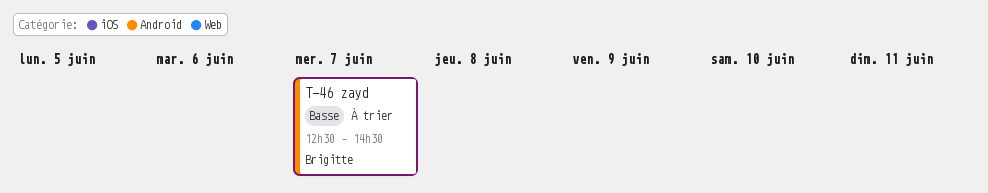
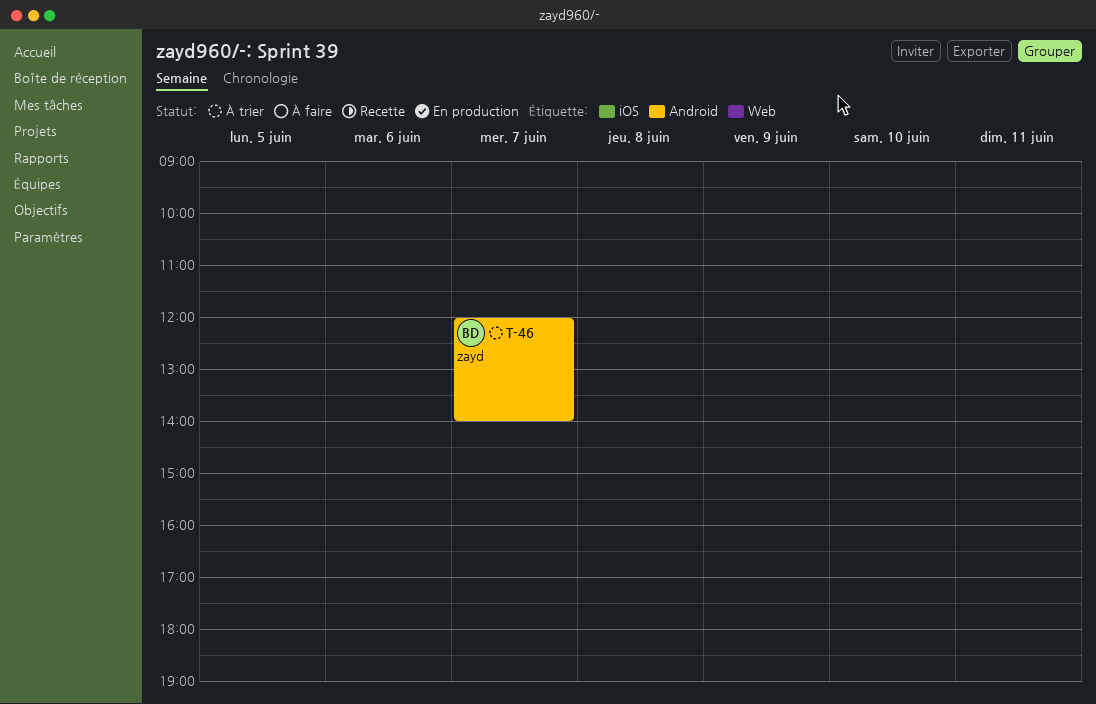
T-46, begins: 12:30 -> 12:00
T-46, ends: 14:30 -> 14:00

